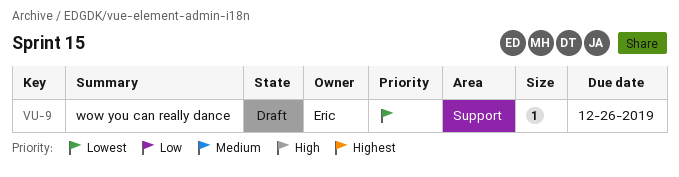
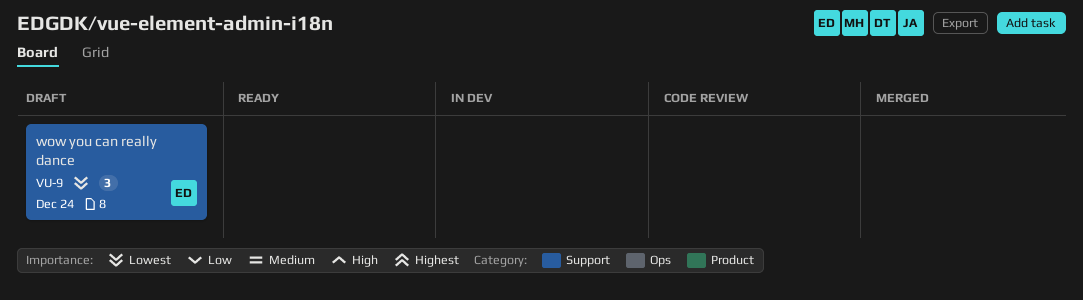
VU-9, estimate: 1 -> 3
VU-9, due: Dec 26 -> Dec 24

